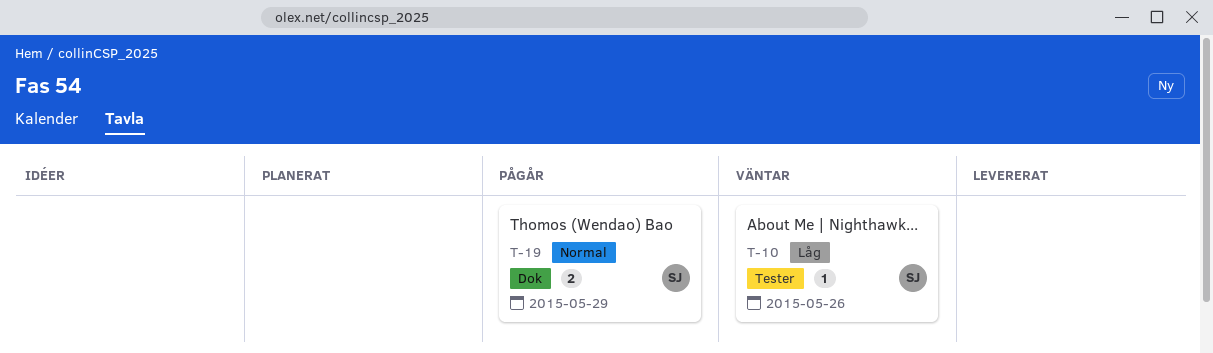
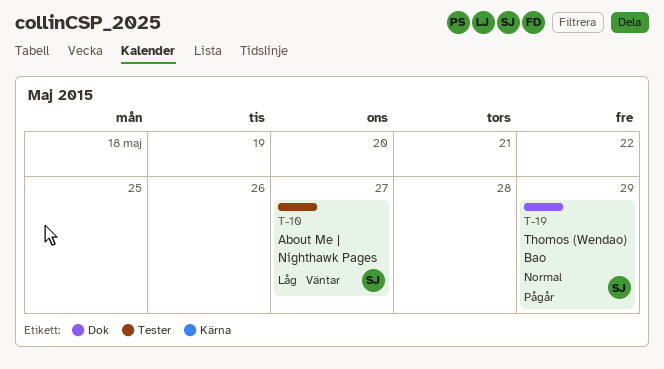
T-10, due: May 26 -> May 27

